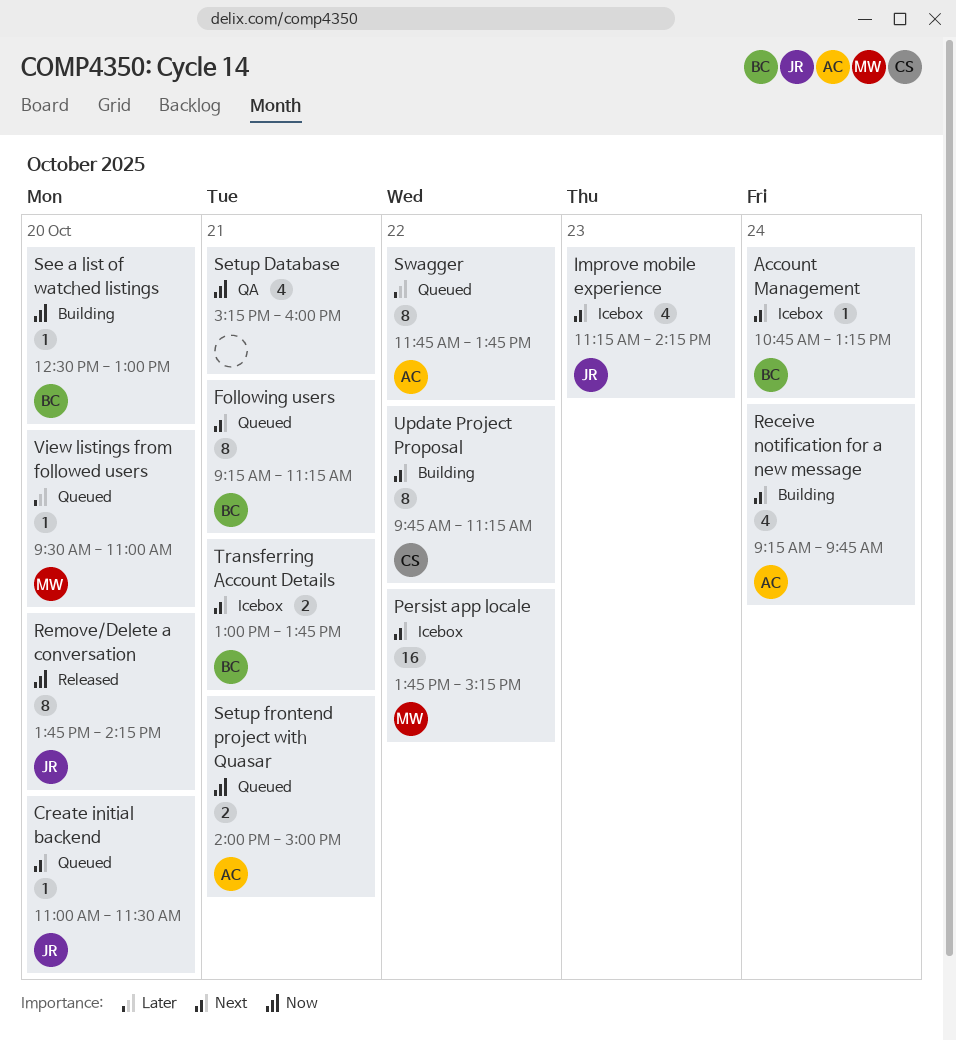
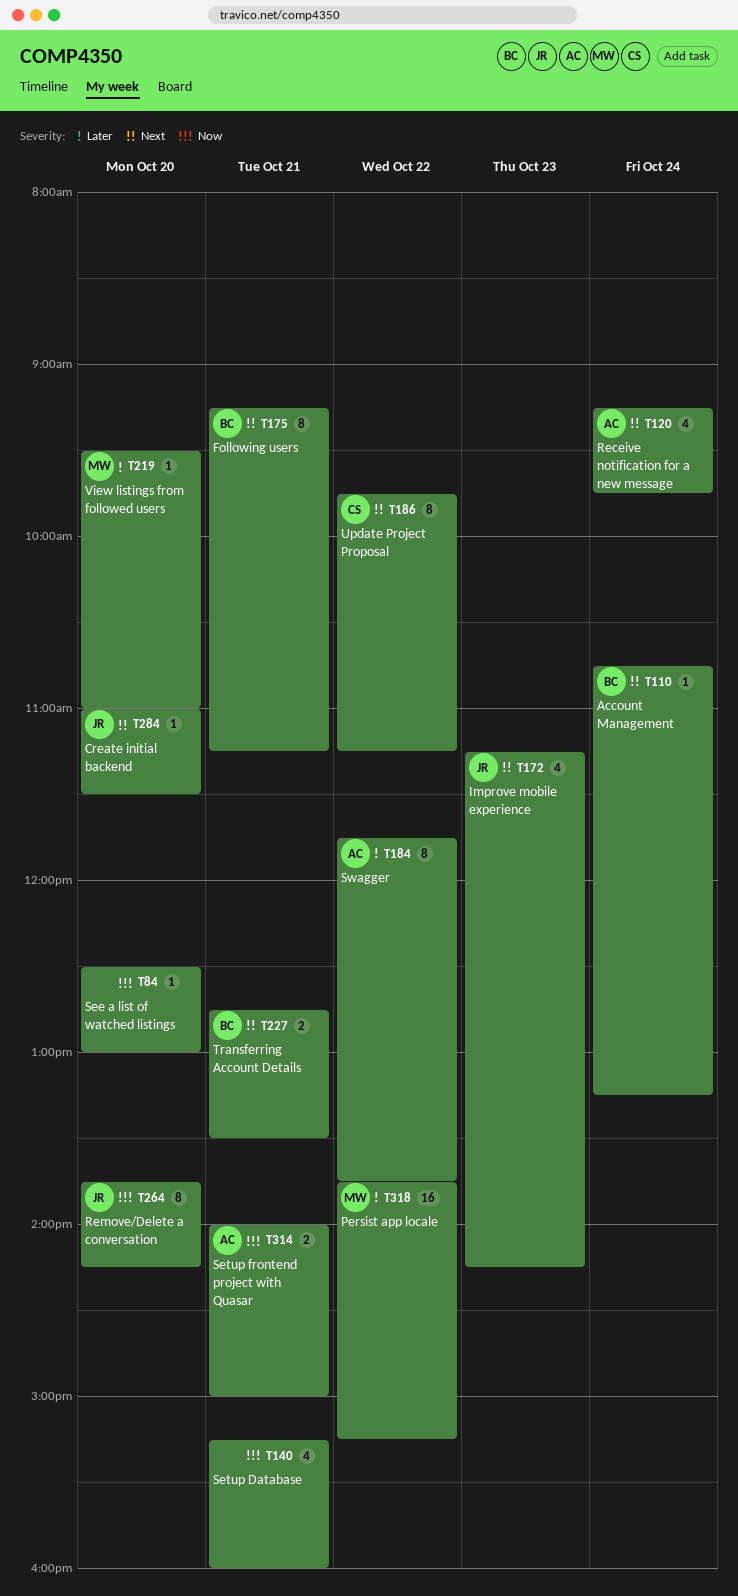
Persist app locale, priority: Next -> Later
See a list of watched listings, owner: BC -> none
Transferring Account Details, begins: 13:00 -> 12:45
Transferring Account Details, ends: 13:45 -> 13:30

